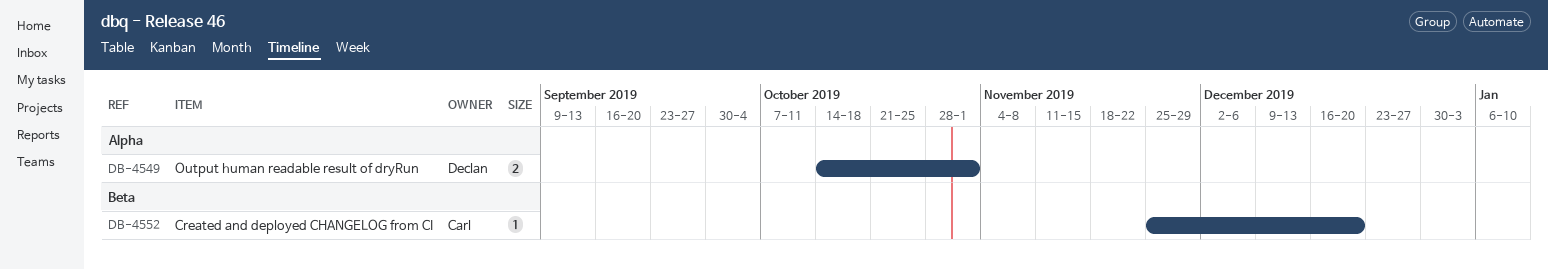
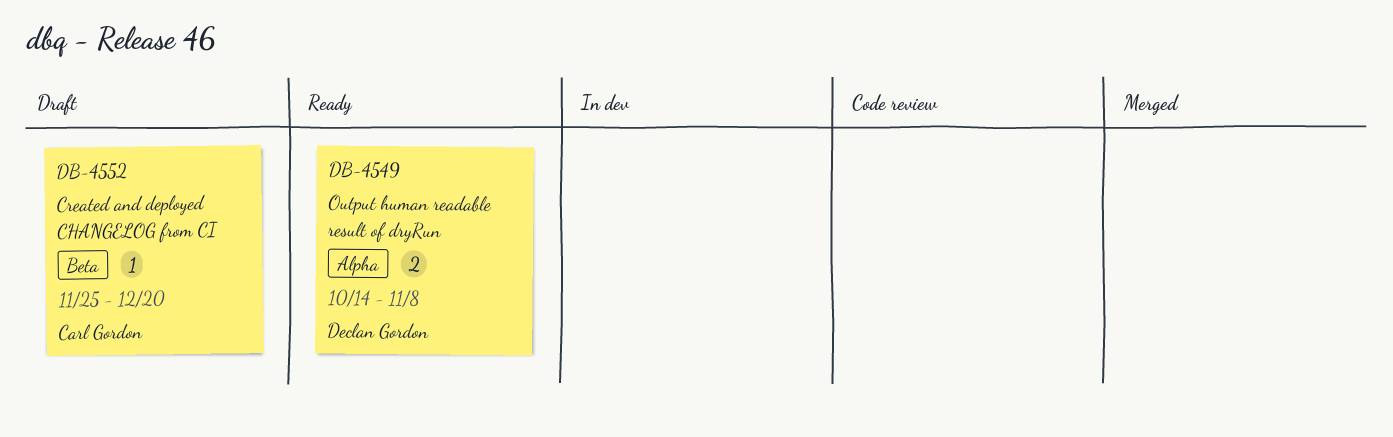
DB-4549, due: Nov 1 -> Nov 8

